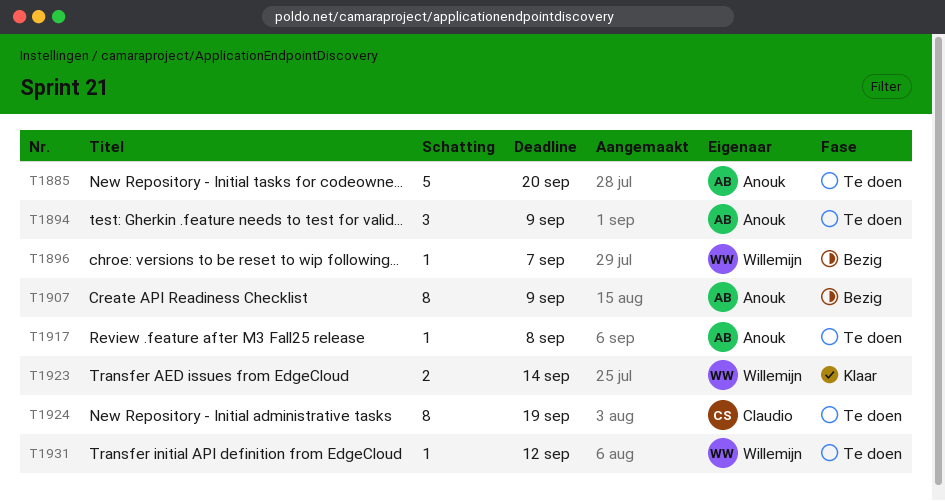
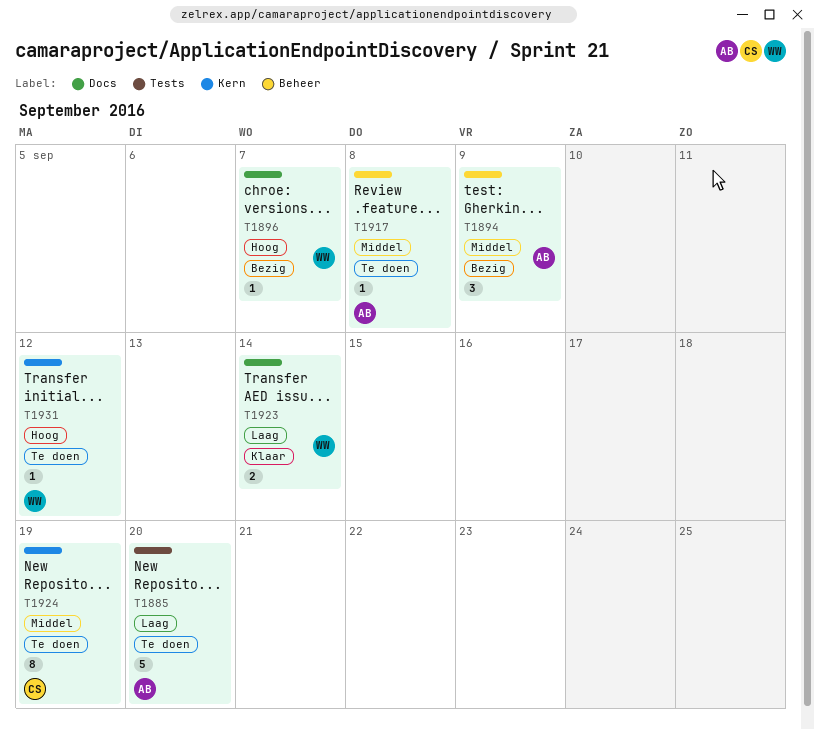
T1894, status: Te doen -> Bezig
T1907: present -> none

